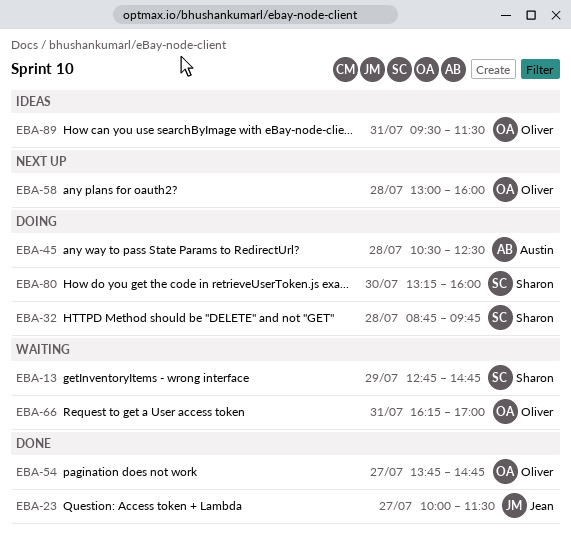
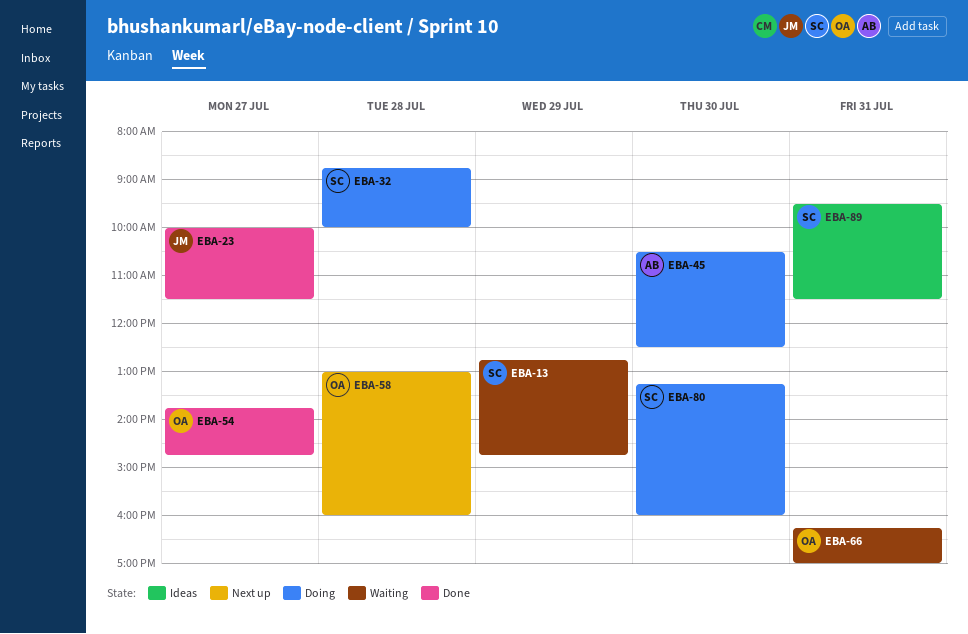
EBA-32, ends: 09:45 -> 10:00
EBA-45, day: Jul 28 -> Jul 30
EBA-89, owner: Oliver -> Sharon

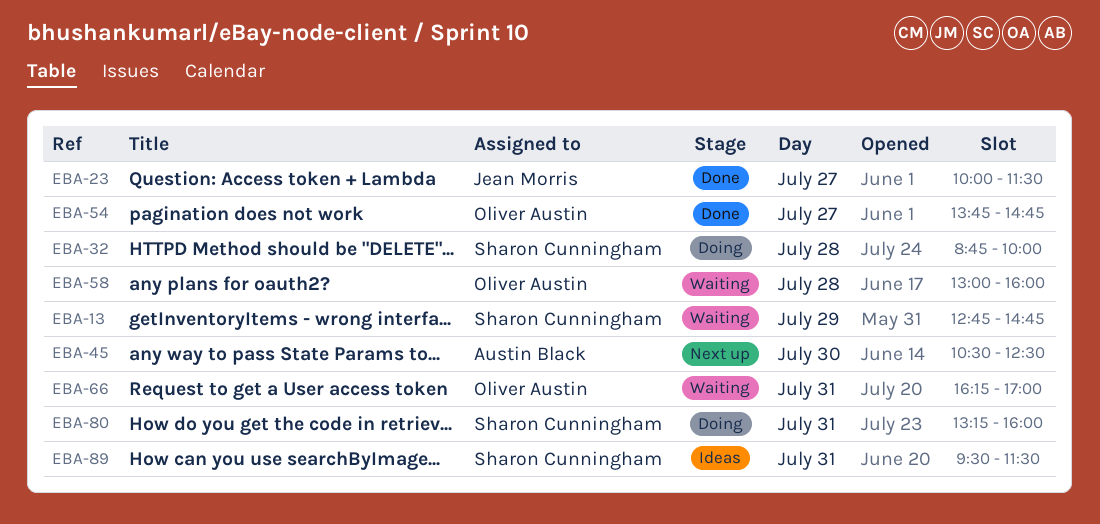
EBA-45, status: Doing -> Next up
EBA-58, status: Next up -> Waiting
EBA-80, day: Jul 30 -> Jul 31

